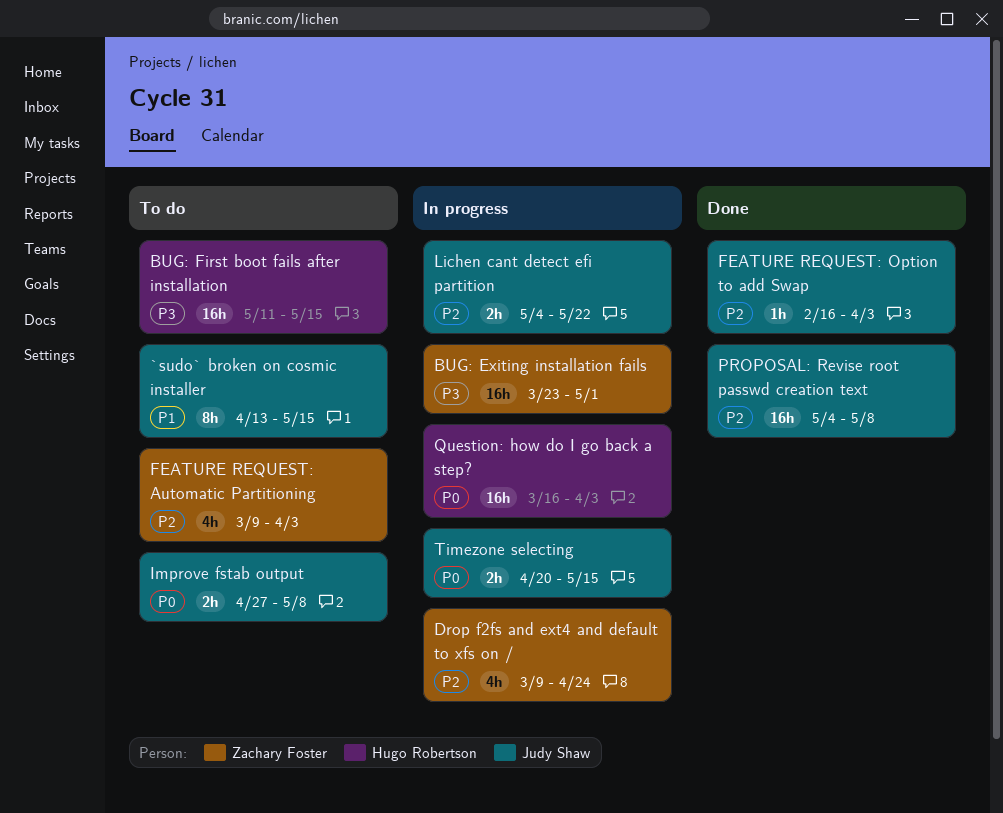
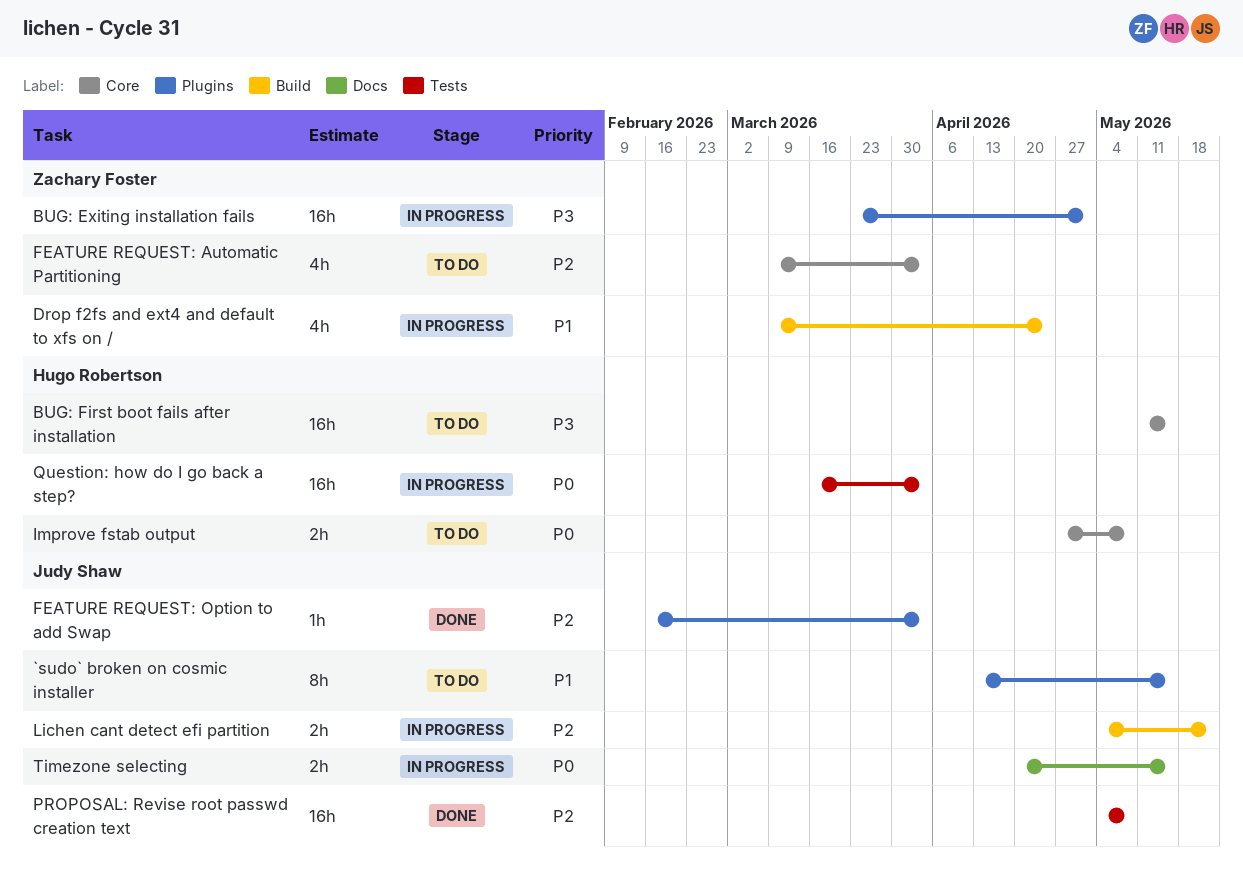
Drop f2fs and ext4 and default to xfs on /, priority: P2 -> P1
Improve fstab output, owner: Judy Shaw -> Hugo Robertson

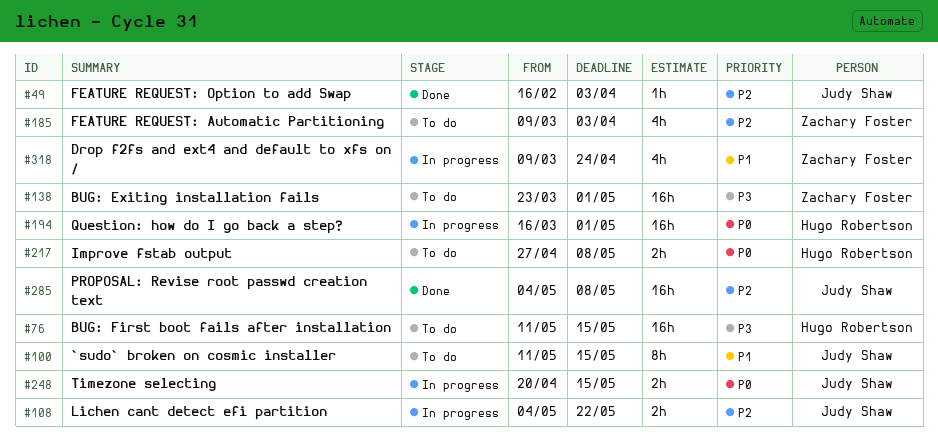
`sudo` broken on cosmic installer, start: Apr 13 -> May 11
BUG: Exiting installation fails, status: In progress -> To do
Question: how do I go back a step?, due: Apr 3 -> May 1

